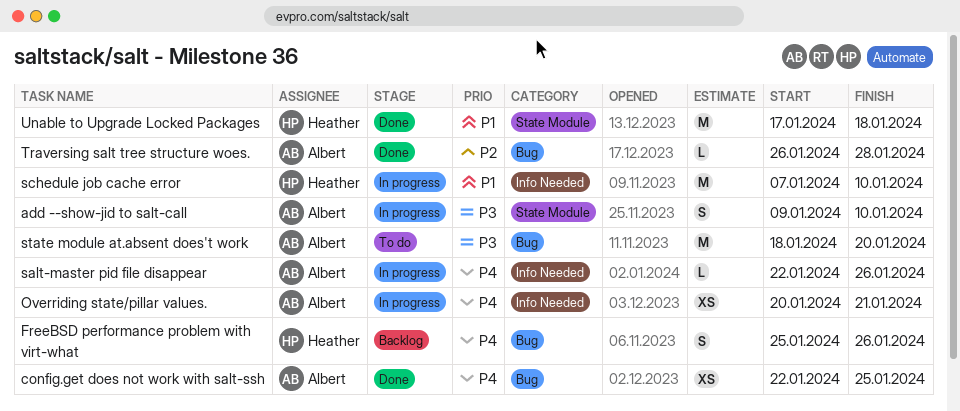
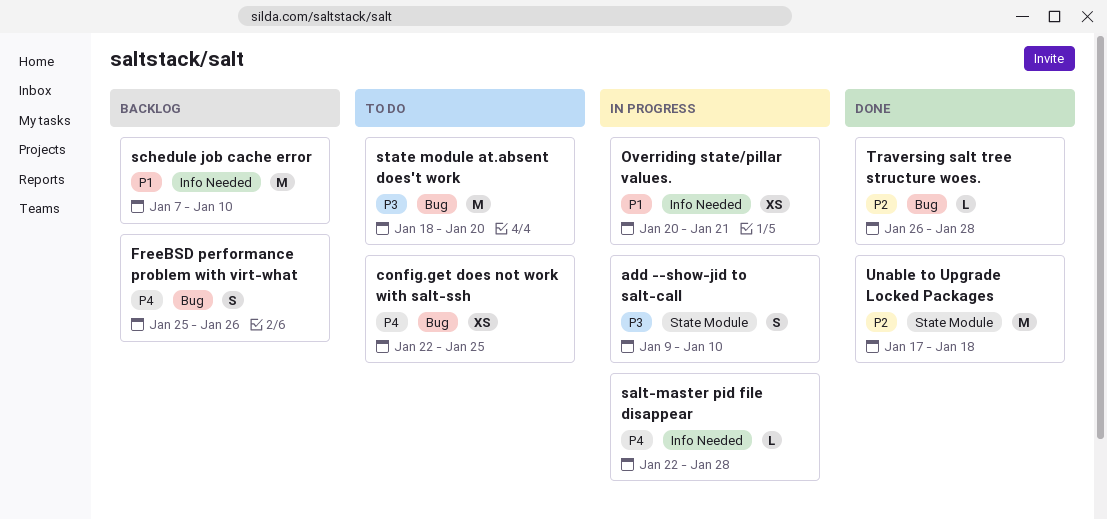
config.get does not work with salt-ssh, status: Done -> To do
Overriding state/pillar values., priority: P4 -> P1
salt-master pid file disappear, due: Jan 26 -> Jan 28
schedule job cache error, status: In progress -> Backlog
Unable to Upgrade Locked Packages, priority: P1 -> P2

